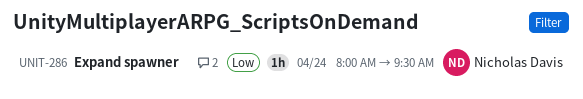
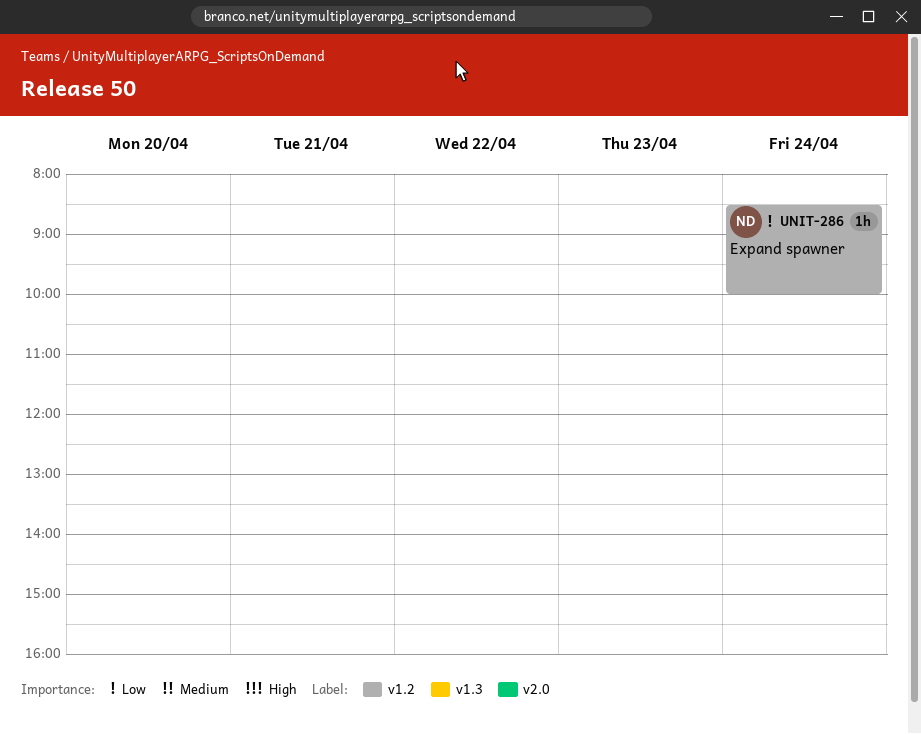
UNIT-286, begins: 08:00 -> 08:30
UNIT-286, ends: 09:30 -> 10:00

